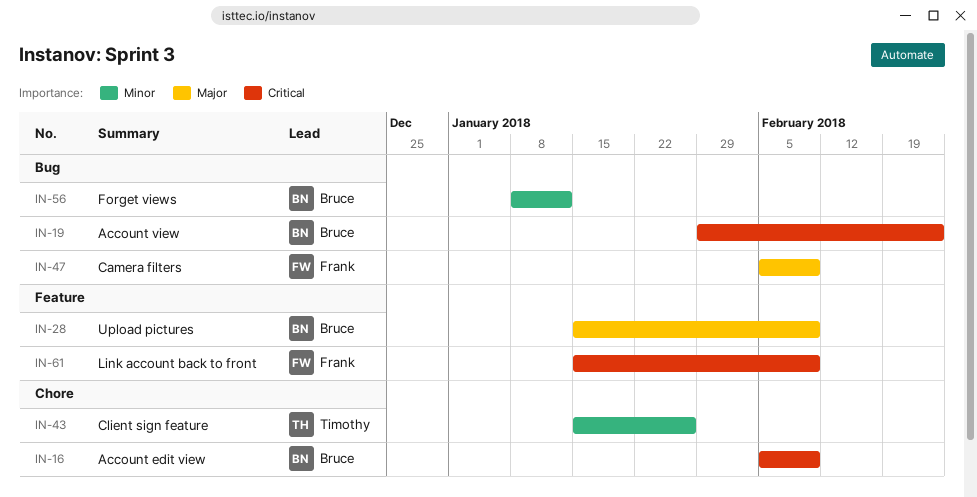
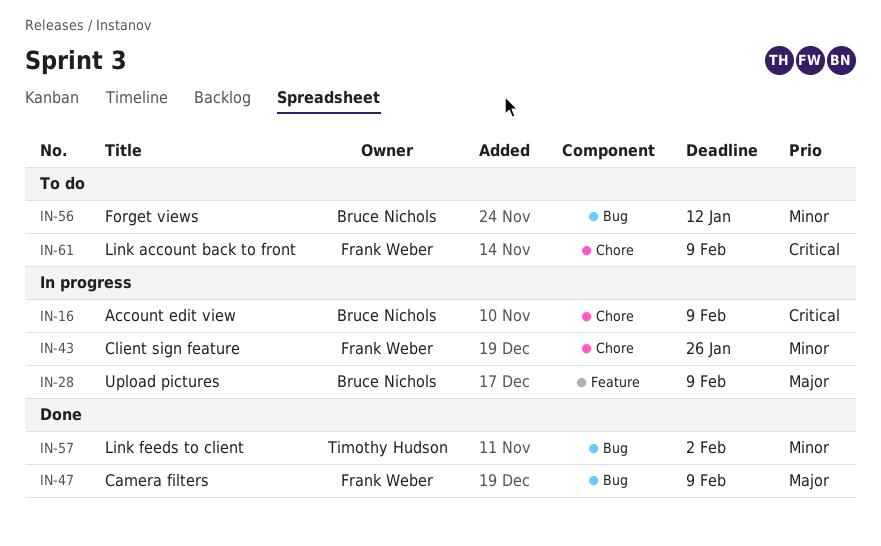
IN-19: present -> none
IN-43, owner: Timothy Hudson -> Frank Weber
IN-57: none -> present
IN-61, label: Feature -> Chore

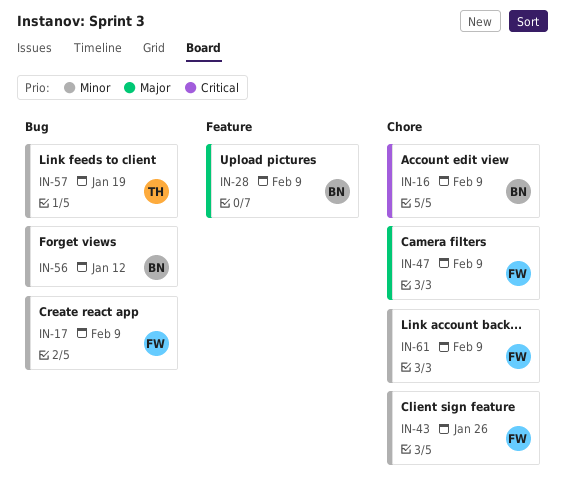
IN-17: none -> present
IN-47, label: Bug -> Chore
IN-57, due: Feb 2 -> Jan 19
IN-61, priority: Critical -> Minor

